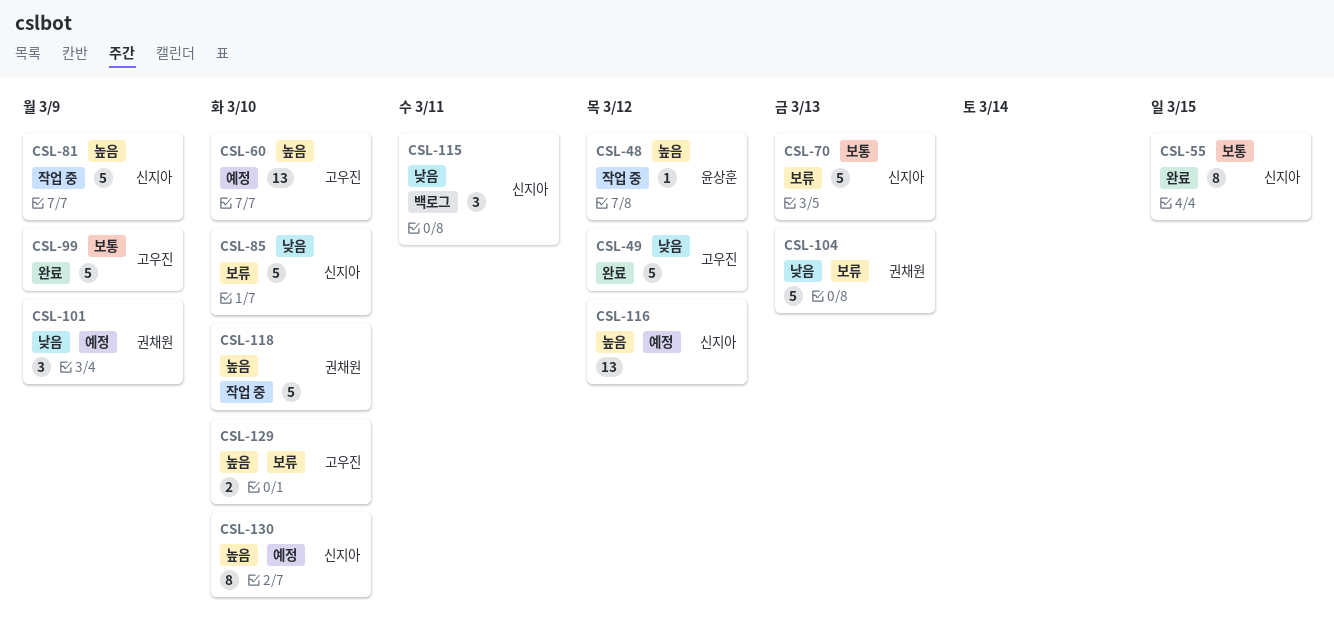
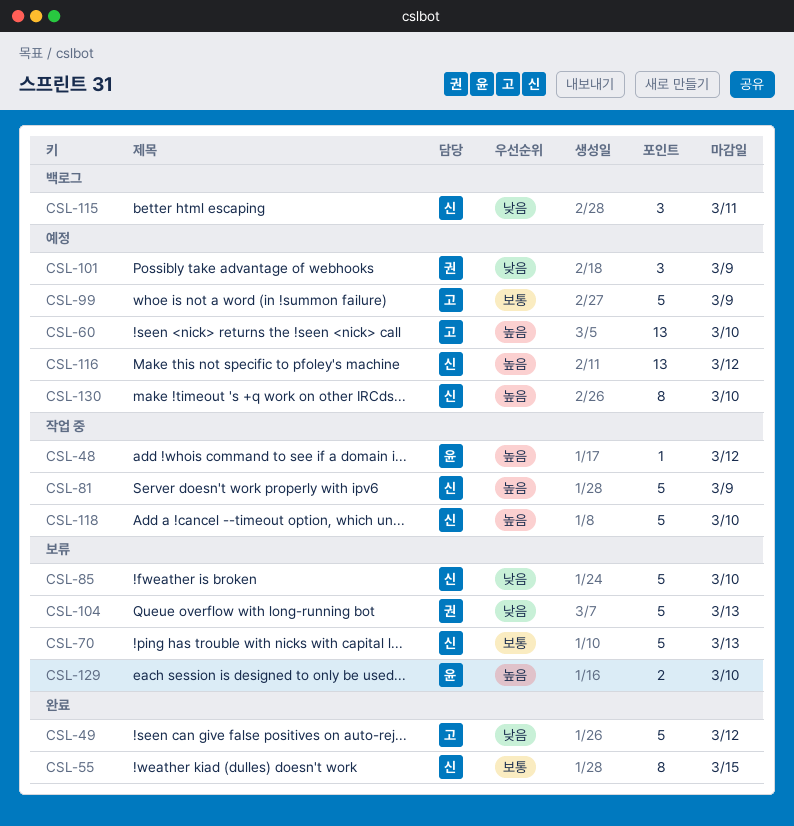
CSL-99, status: 완료 -> 예정
CSL-118, owner: 권채원 -> 신지아
CSL-129, owner: 고우진 -> 윤상훈

